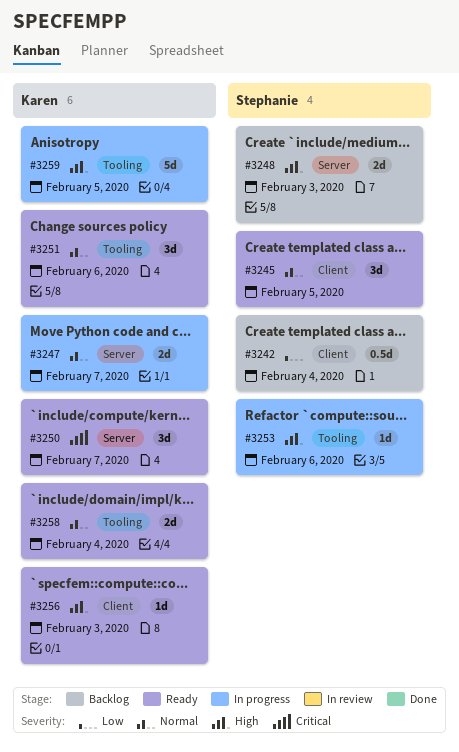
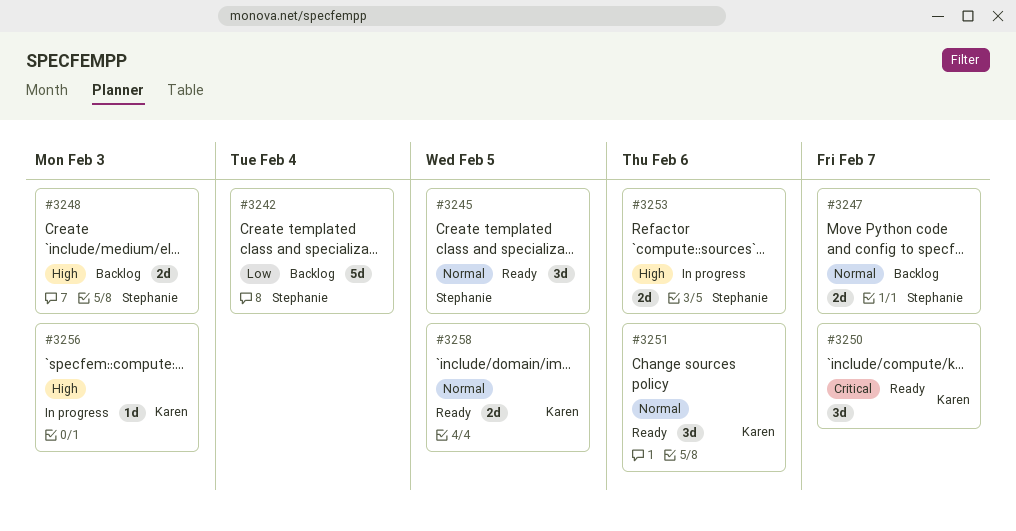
#3242, estimate: 0.5d -> 5d
#3247, status: In progress -> Backlog
#3247, owner: Karen -> Stephanie
#3253, estimate: 1d -> 2d
#3256, status: Ready -> In progress
#3258, due: Feb 4 -> Feb 5
#3259: present -> none

